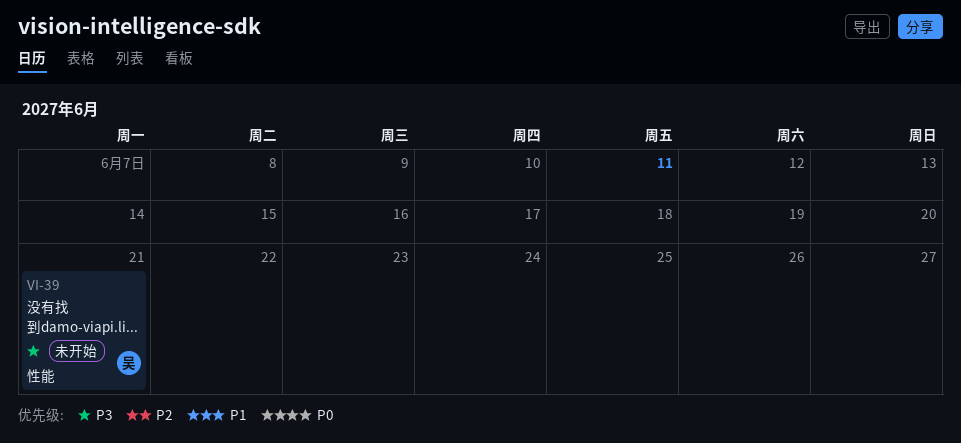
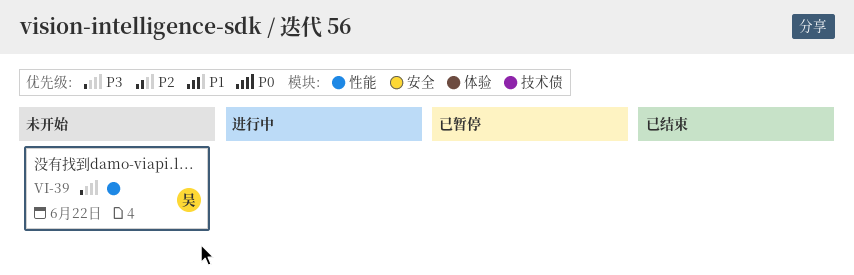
VI-39, due: Jun 21 -> Jun 22

